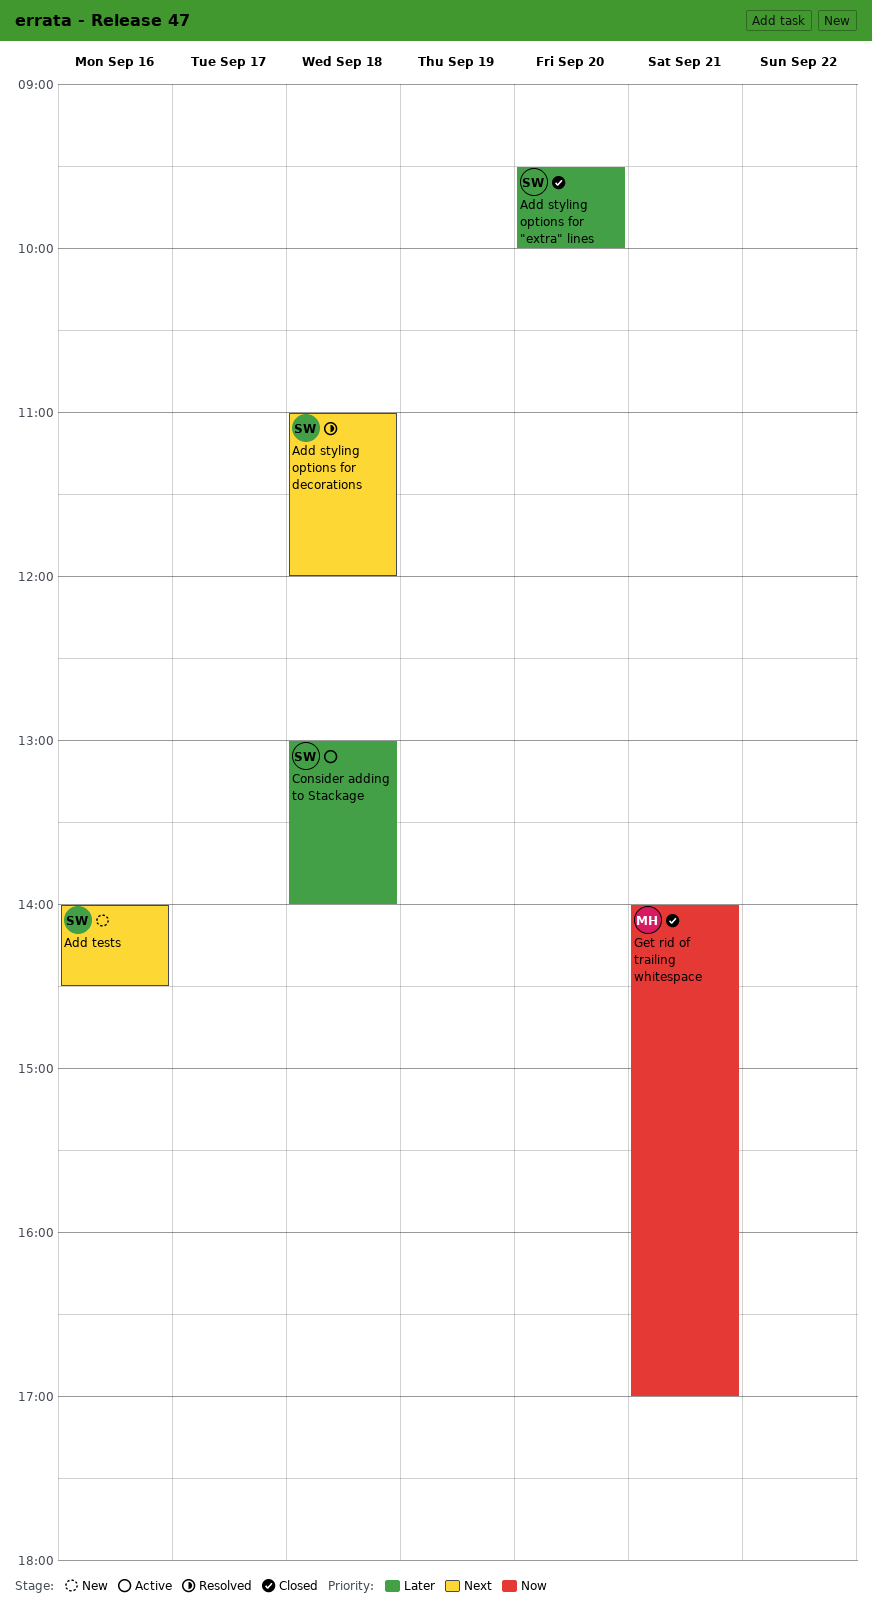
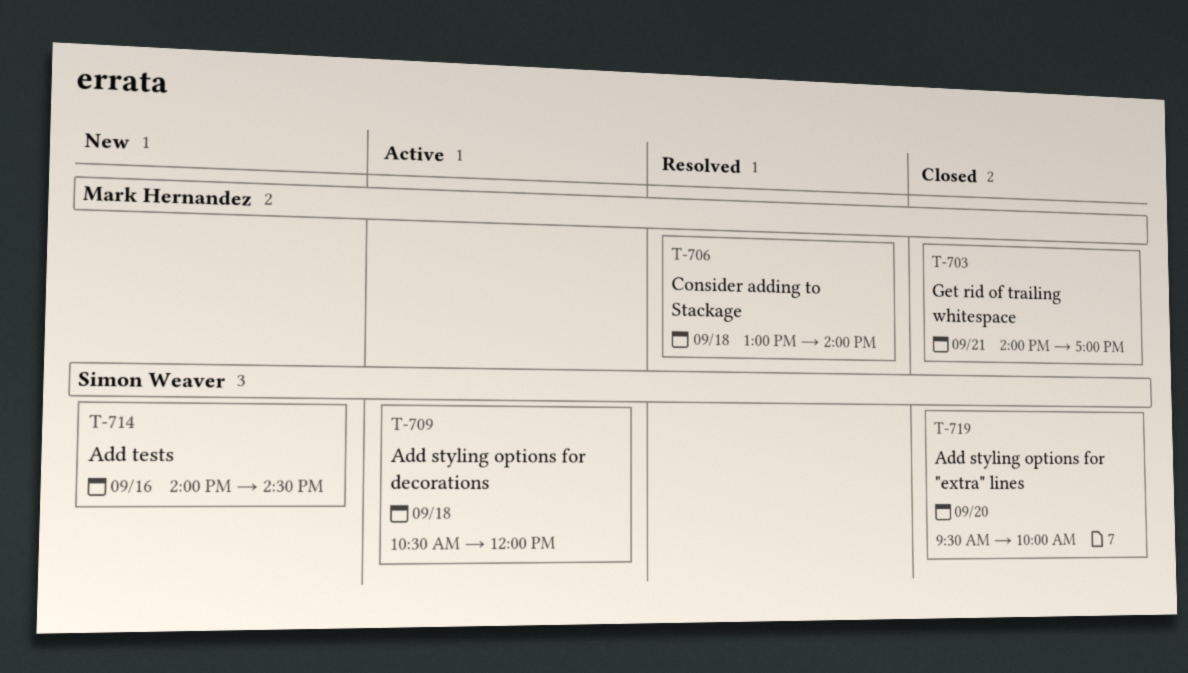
Add styling options for decorations, status: Resolved -> Active
Add styling options for decorations, begins: 11:00 -> 10:30
Consider adding to Stackage, status: Active -> Resolved
Consider adding to Stackage, owner: Simon Weaver -> Mark Hernandez

